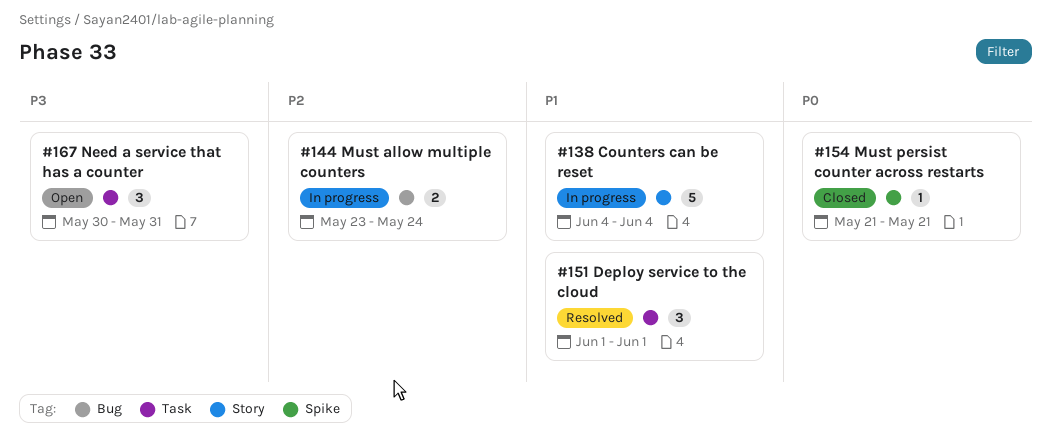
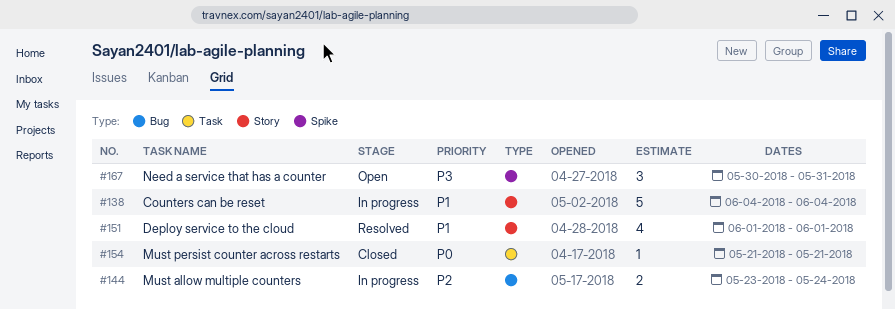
#151, label: Task -> Story
#151, estimate: 3 -> 4
#154, label: Spike -> Task
#167, label: Task -> Spike

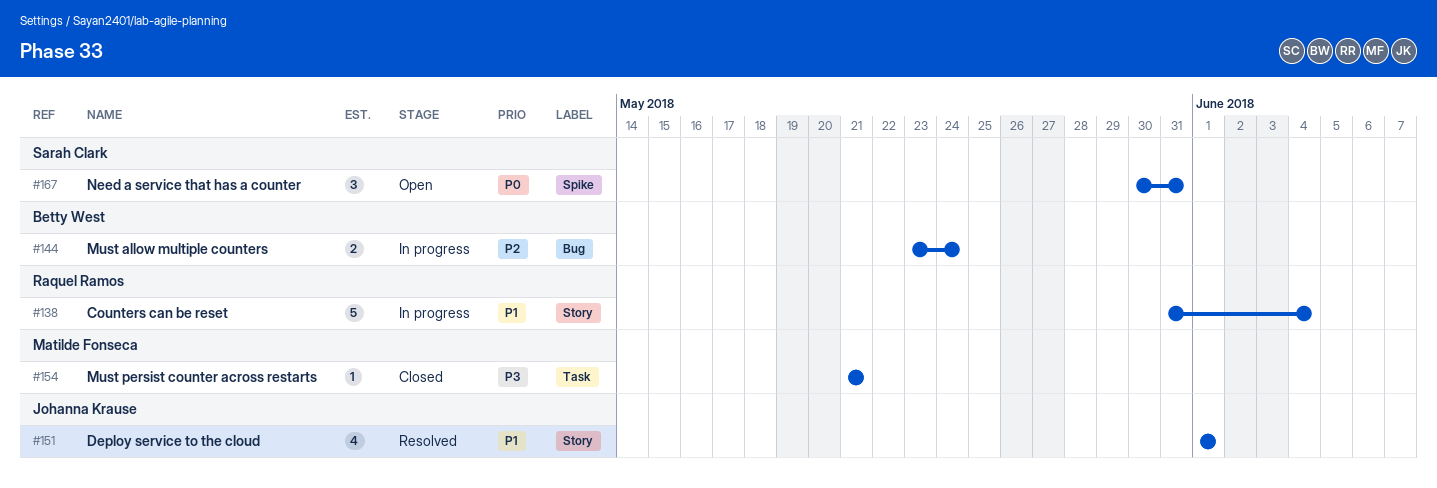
#138, start: Jun 4 -> May 31
#154, priority: P0 -> P3
#167, priority: P3 -> P0

